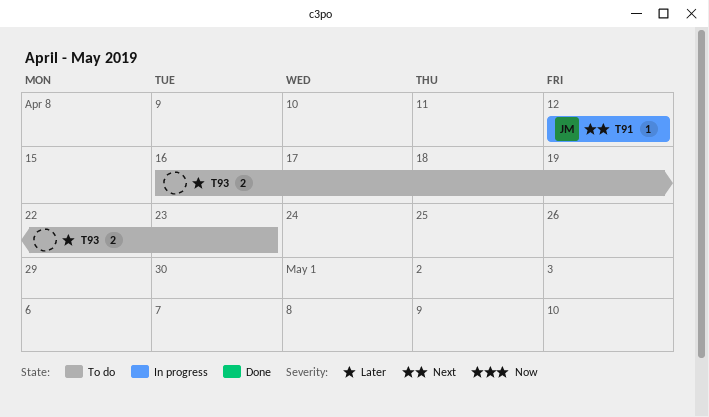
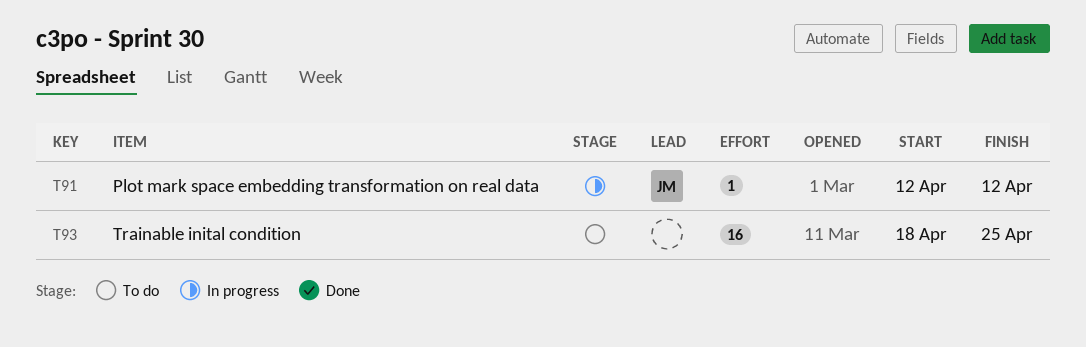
T93, estimate: 2 -> 16
T93, start: Apr 16 -> Apr 18
T93, due: Apr 23 -> Apr 25

